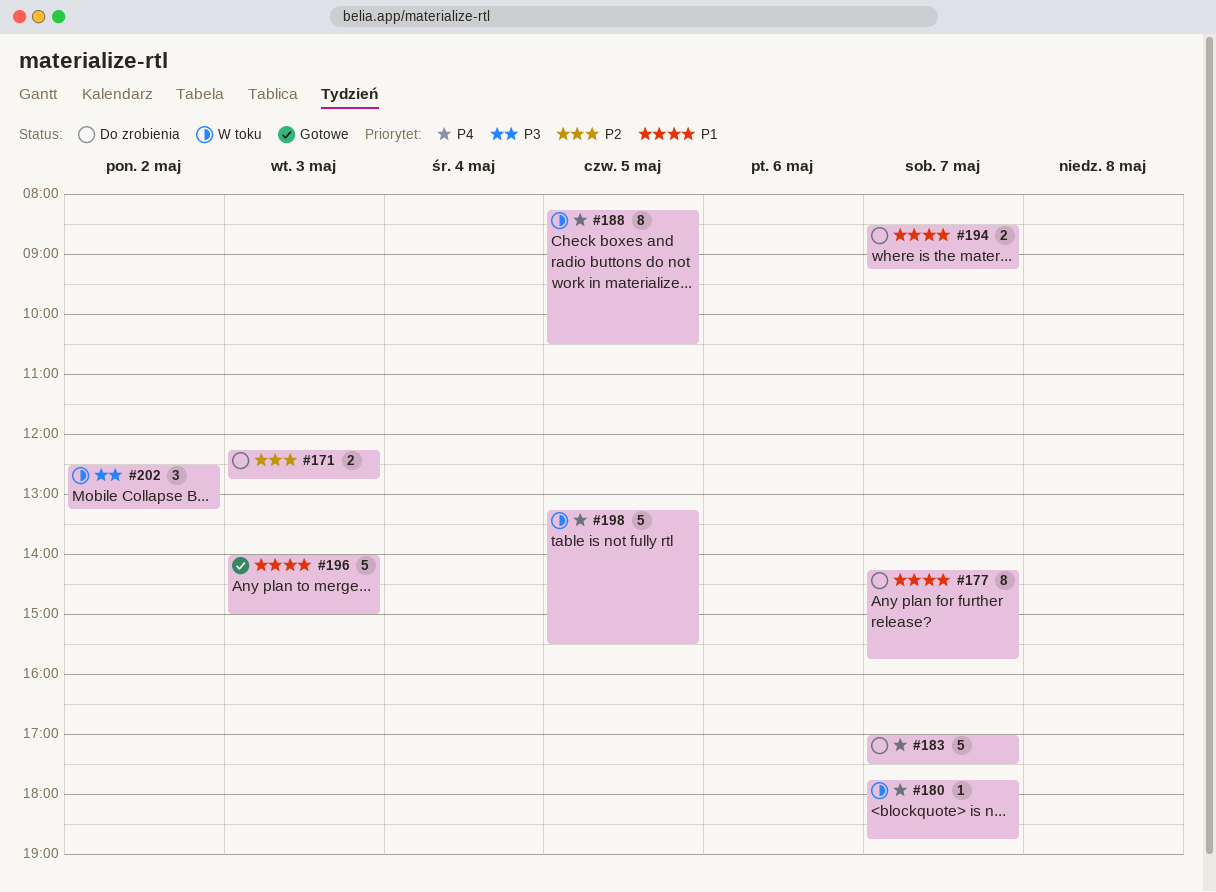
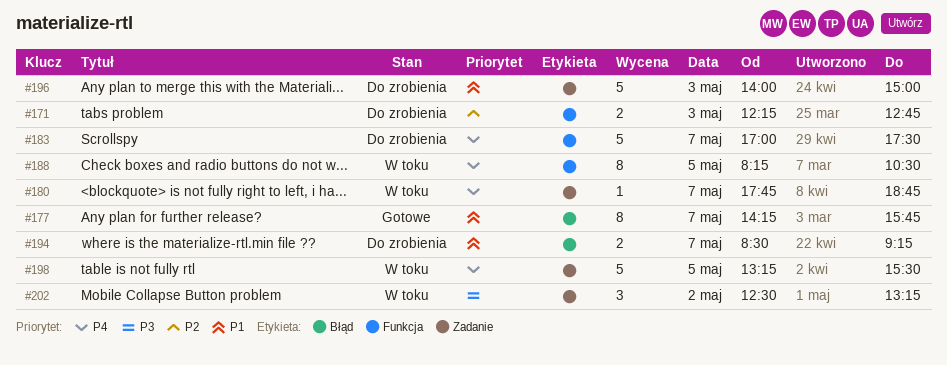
#177, status: Do zrobienia -> Gotowe
#196, status: Gotowe -> Do zrobienia

